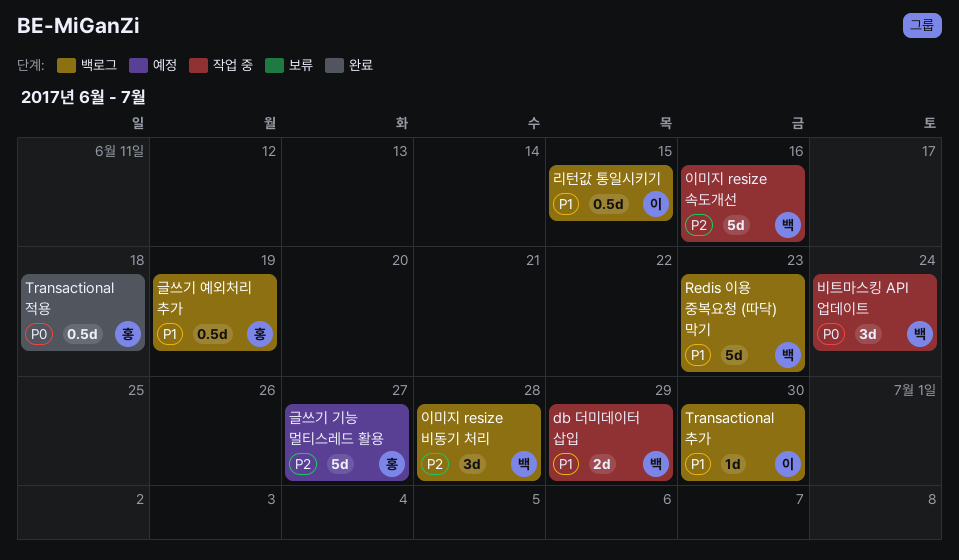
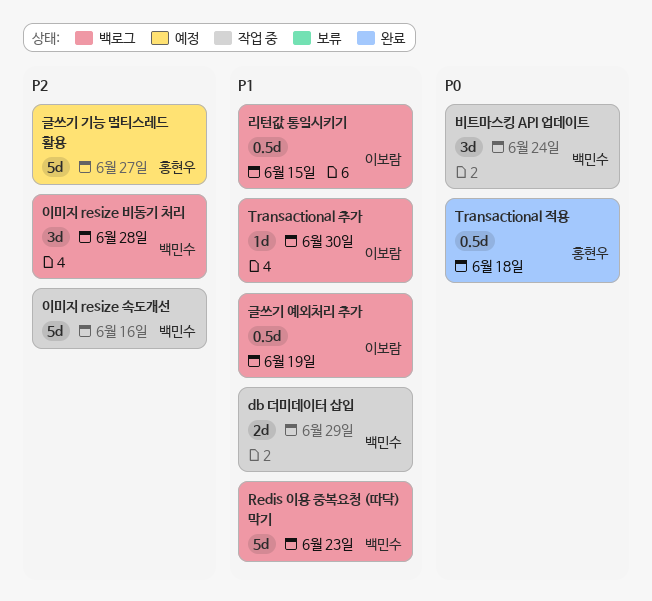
글쓰기 예외처리 추가, owner: 홍현우 -> 이보람

